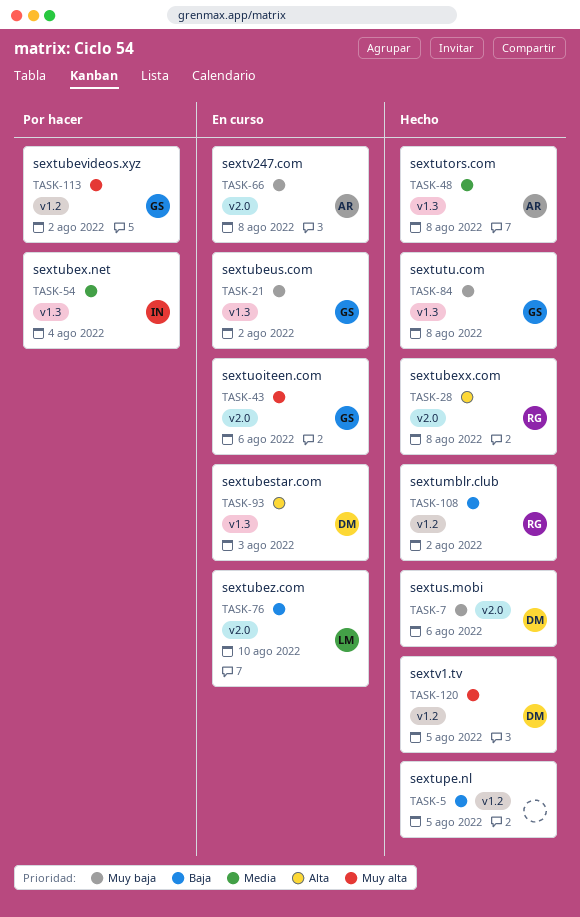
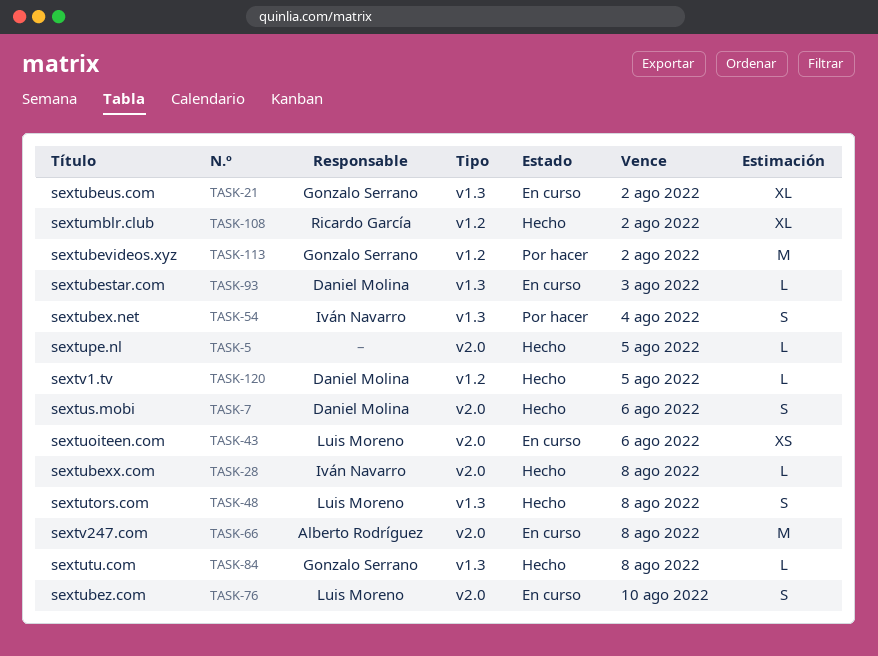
TASK-5, label: v1.2 -> v2.0
TASK-28, owner: Ricardo García -> Iván Navarro
TASK-43, owner: Gonzalo Serrano -> Luis Moreno
TASK-48, owner: Alberto Rodríguez -> Luis Moreno

